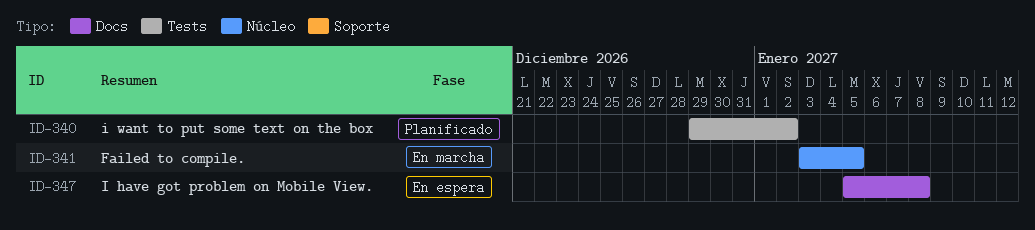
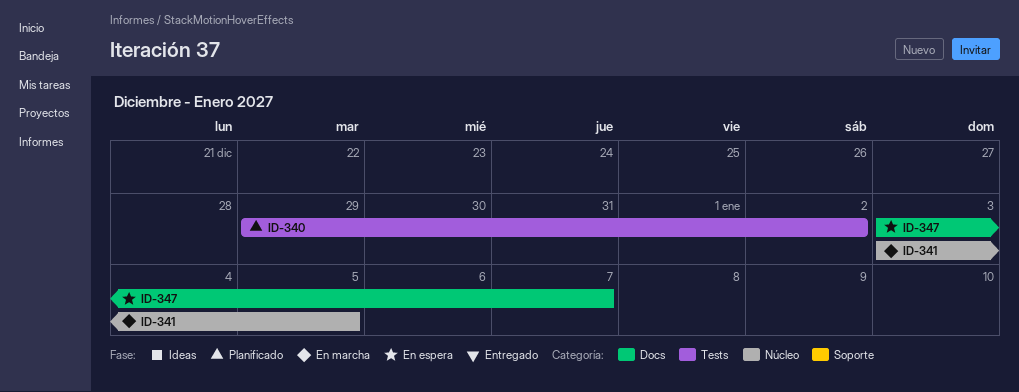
ID-347, start: Jan 5 -> Jan 3
ID-347, due: Jan 8 -> Jan 7

